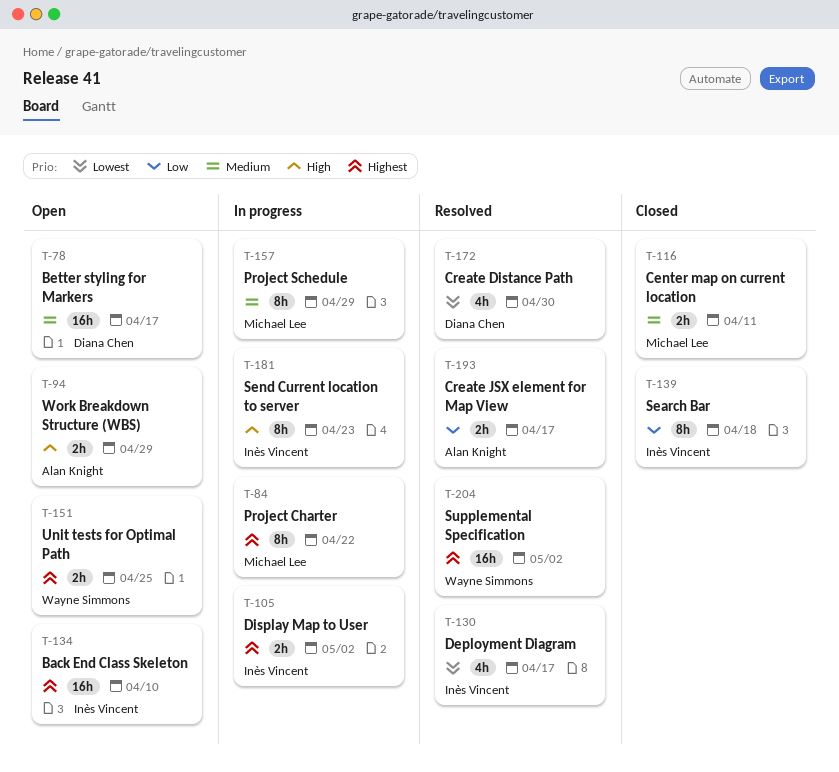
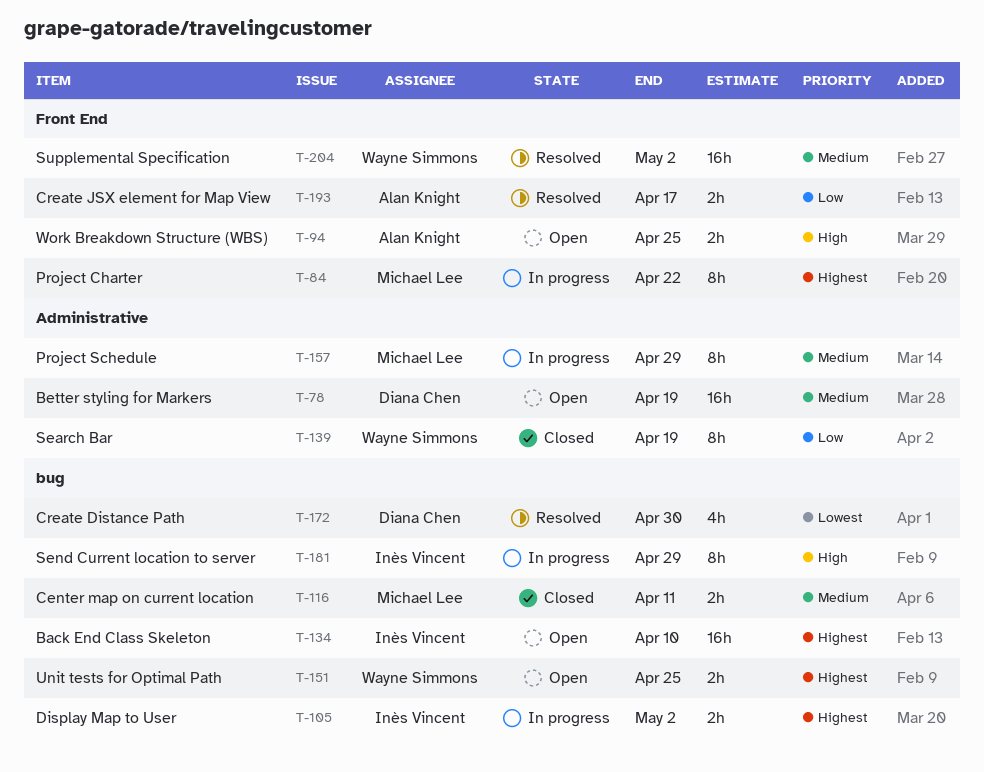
T-78, due: Apr 17 -> Apr 19
T-94, due: Apr 29 -> Apr 25
T-130: present -> none
T-139, owner: Inès Vincent -> Wayne Simmons
T-139, due: Apr 18 -> Apr 19
T-181, due: Apr 23 -> Apr 29
T-204, priority: Highest -> Medium

